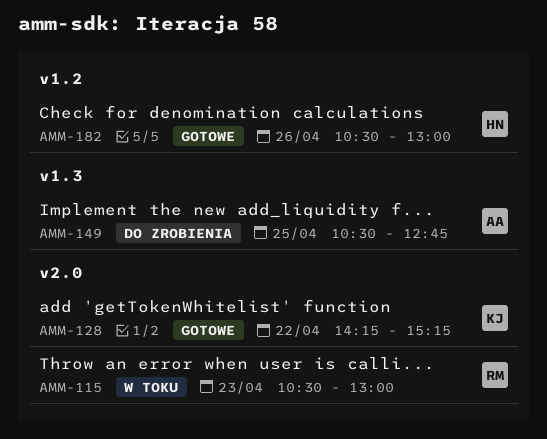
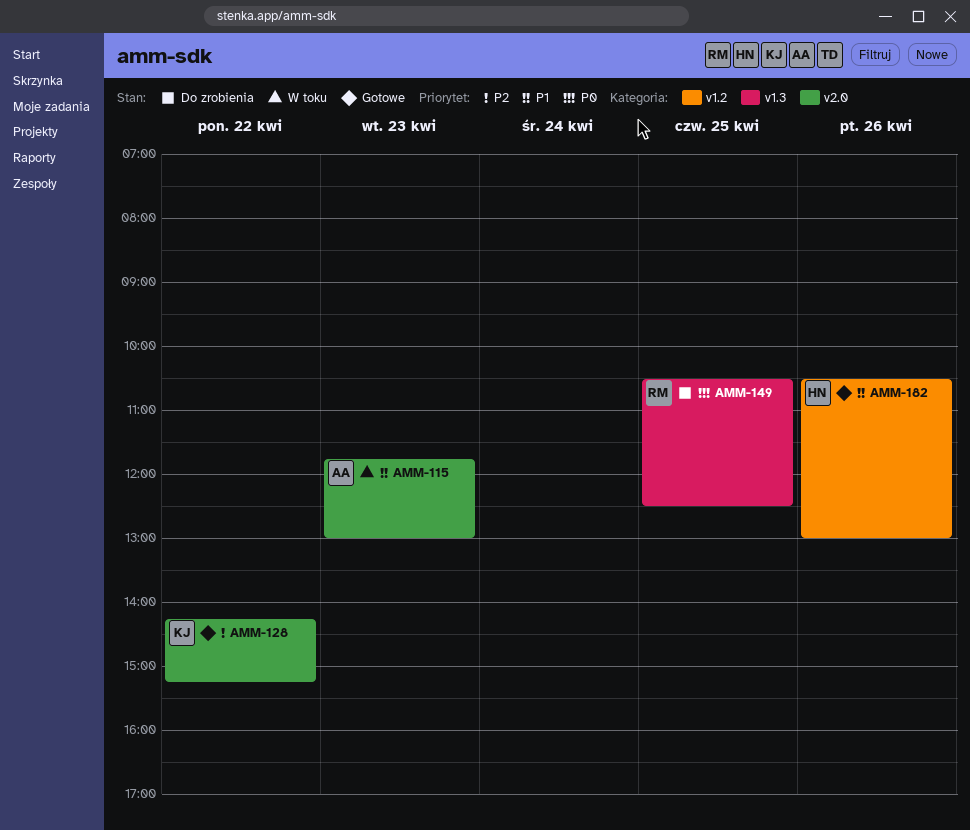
AMM-115, owner: RM -> AA
AMM-115, begins: 10:30 -> 11:45
AMM-149, owner: AA -> RM
AMM-149, ends: 12:45 -> 12:30

